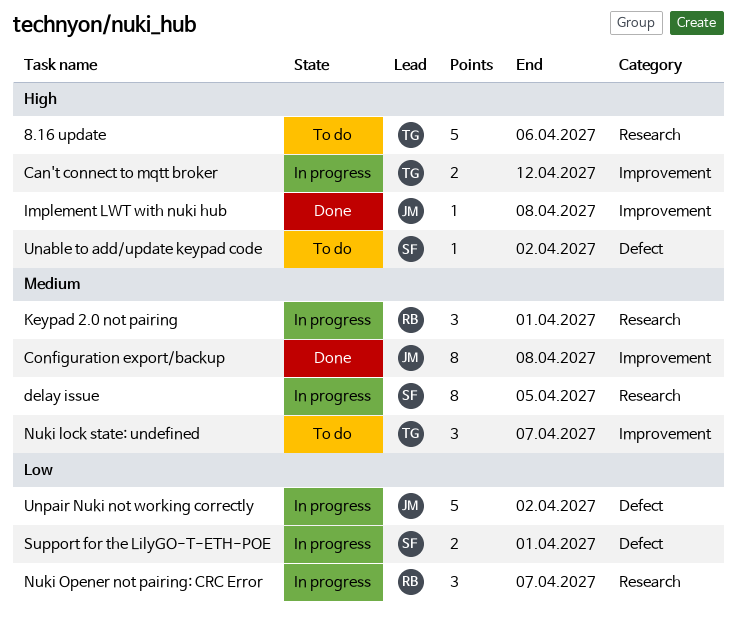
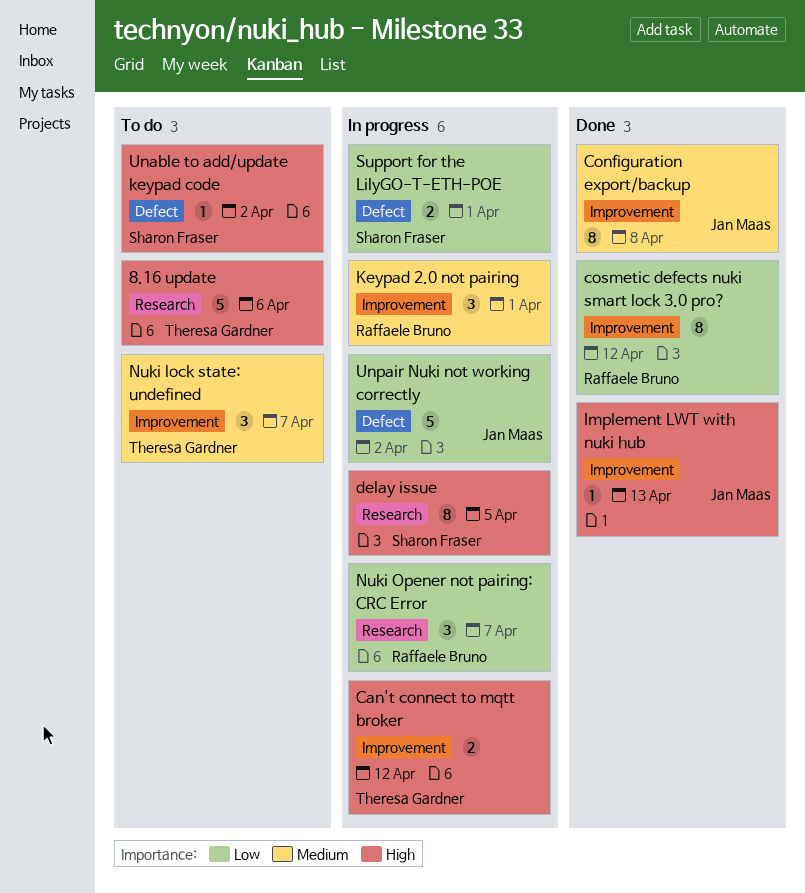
cosmetic defects nuki smart lock 3.0 pro?: none -> present
delay issue, priority: Medium -> High
Implement LWT with nuki hub, due: Apr 8 -> Apr 13
Keypad 2.0 not pairing, label: Research -> Improvement

